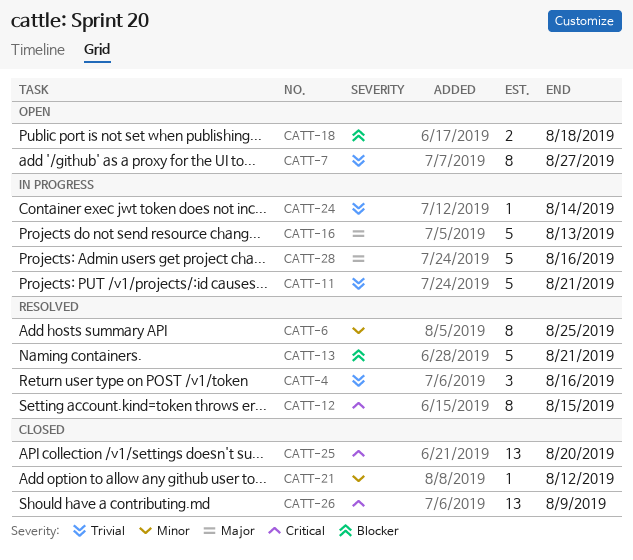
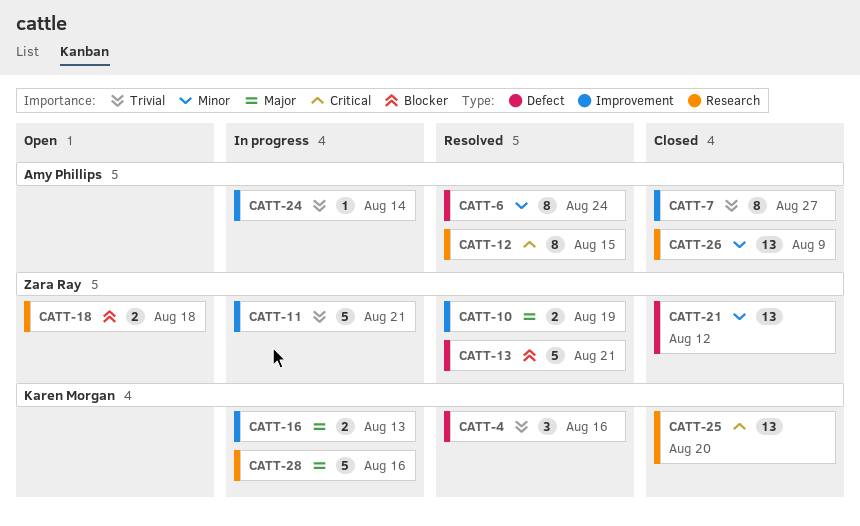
CATT-6, due: Aug 25 -> Aug 24
CATT-7, status: Open -> Closed
CATT-10: none -> present
CATT-16, estimate: 5 -> 2
CATT-21, estimate: 1 -> 13
CATT-26, priority: Critical -> Minor

